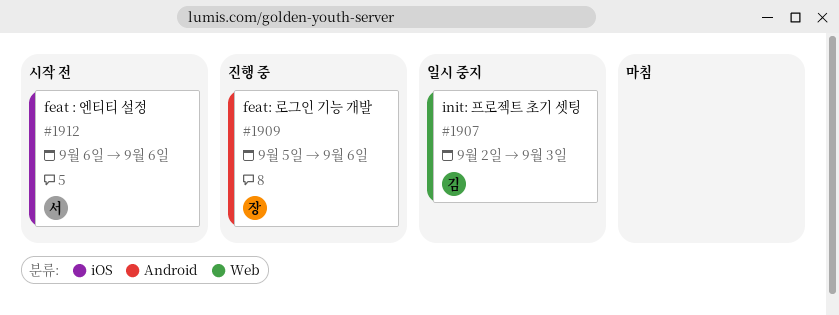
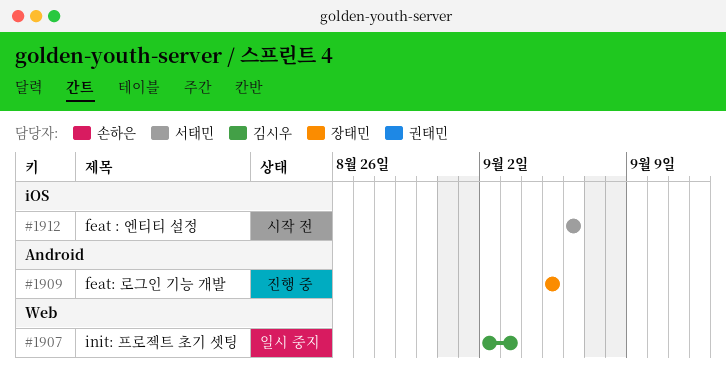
#1909, due: Sep 6 -> Sep 5

